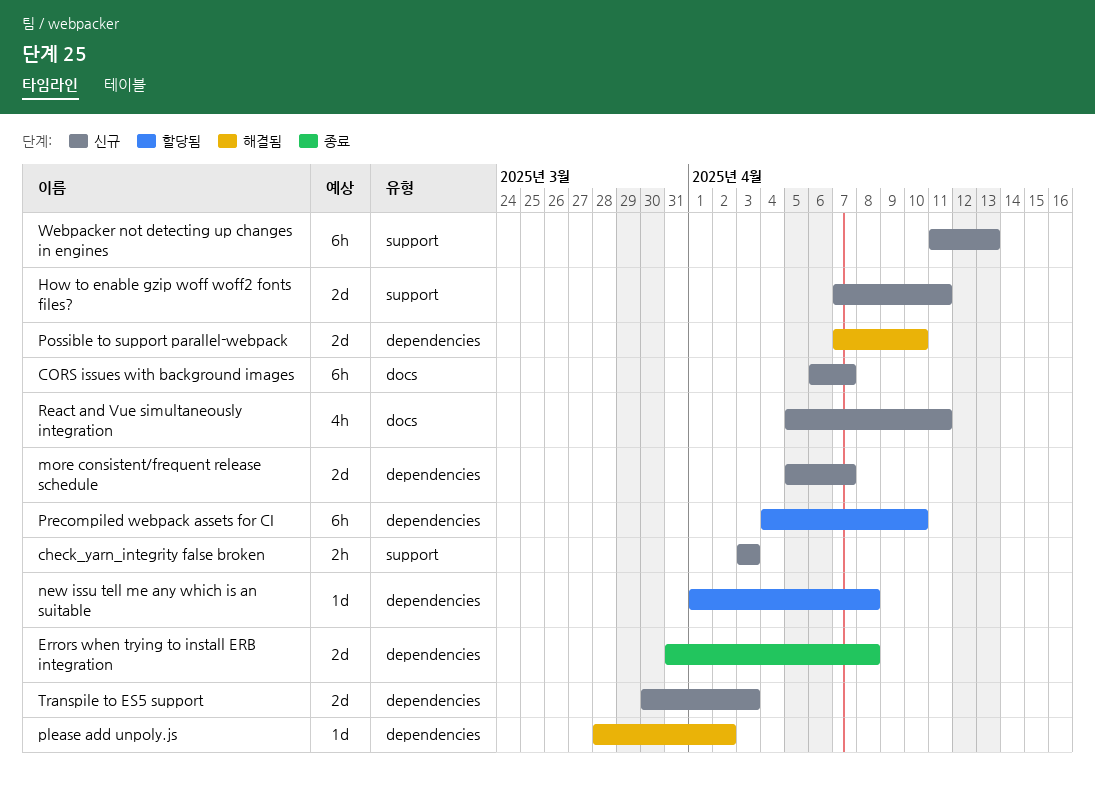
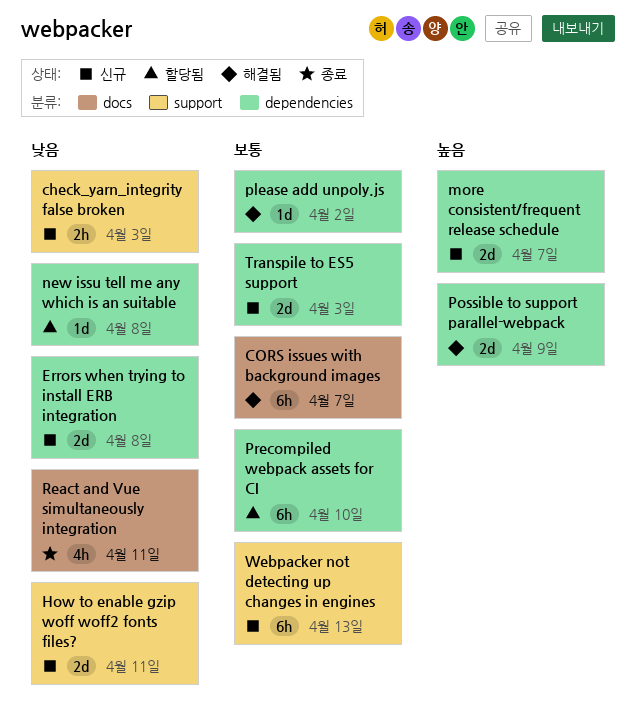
CORS issues with background images, status: 신규 -> 해결됨
Errors when trying to install ERB integration, status: 종료 -> 신규
Possible to support parallel-webpack, due: Apr 10 -> Apr 9
React and Vue simultaneously integration, status: 신규 -> 종료

